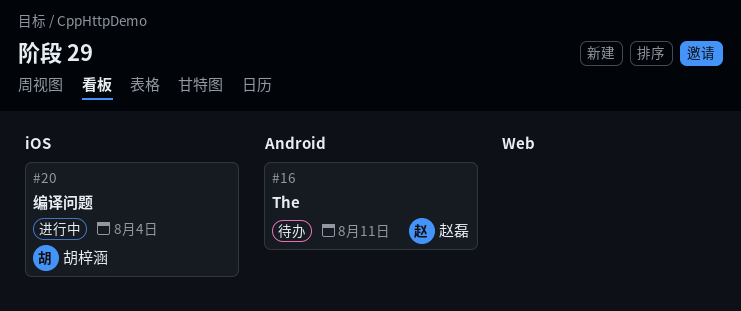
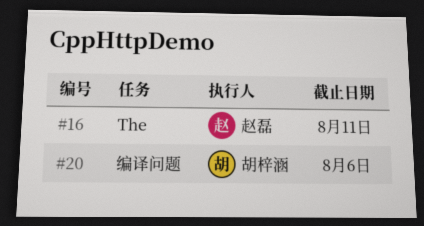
#20, due: Aug 4 -> Aug 6

